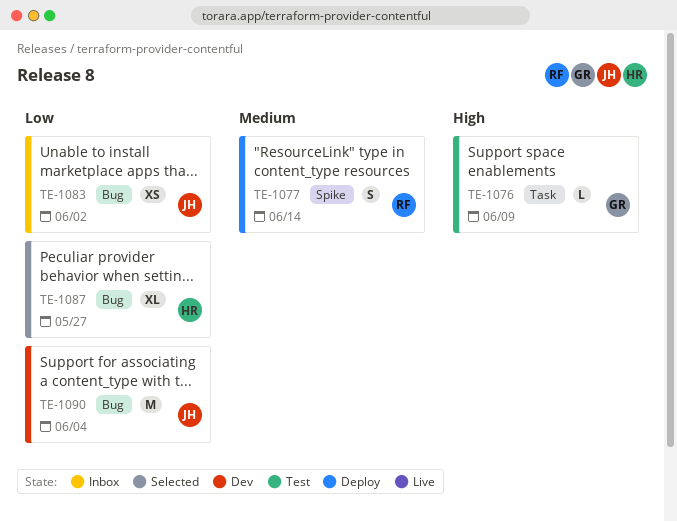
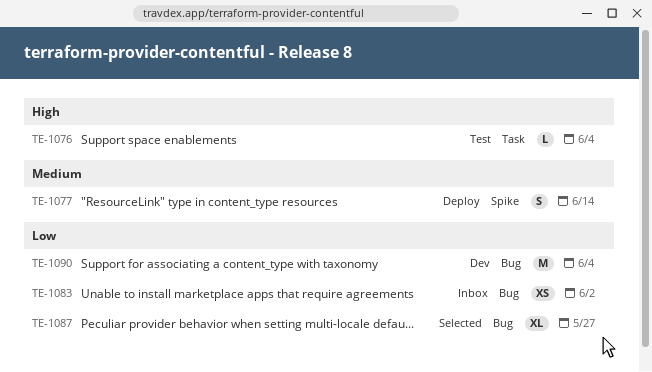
TE-1076, due: Jun 9 -> Jun 4

